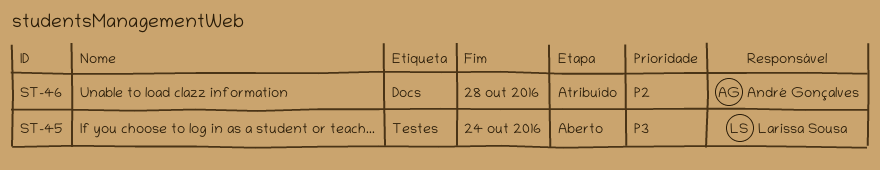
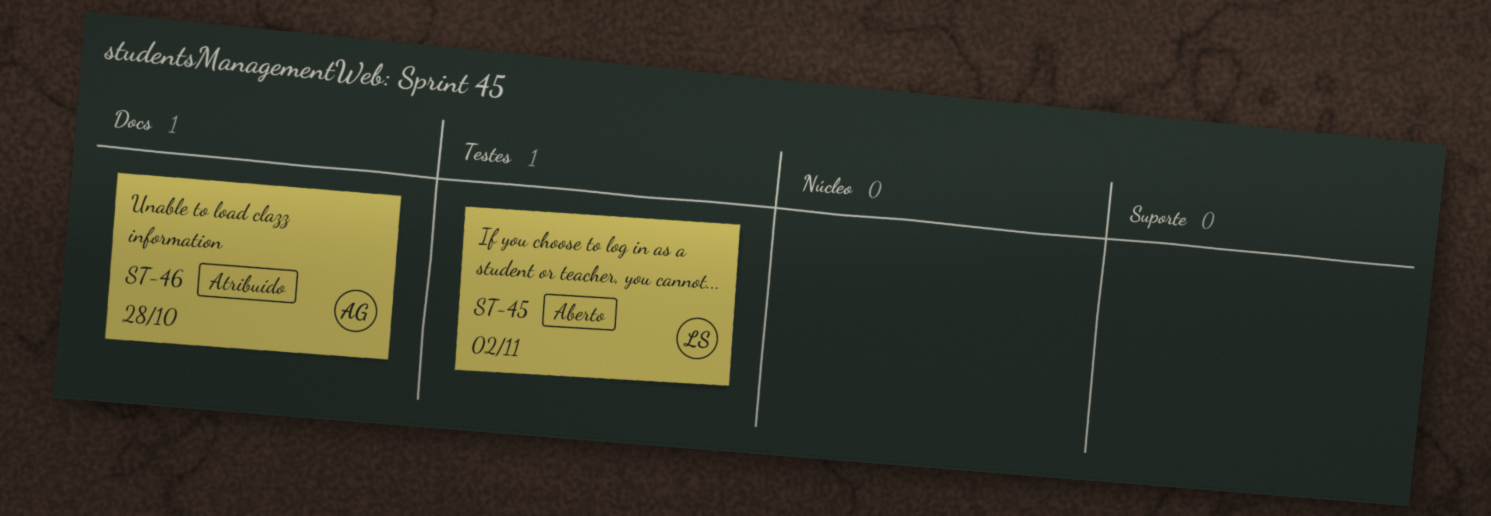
ST-45, due: Oct 24 -> Nov 2

